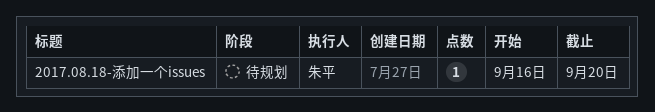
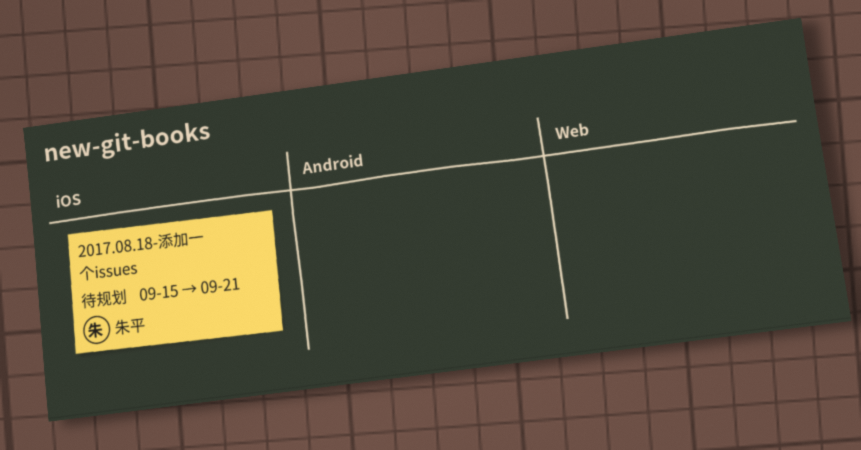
2017.08.18-添加一个issues, start: Sep 16 -> Sep 15
2017.08.18-添加一个issues, due: Sep 20 -> Sep 21

